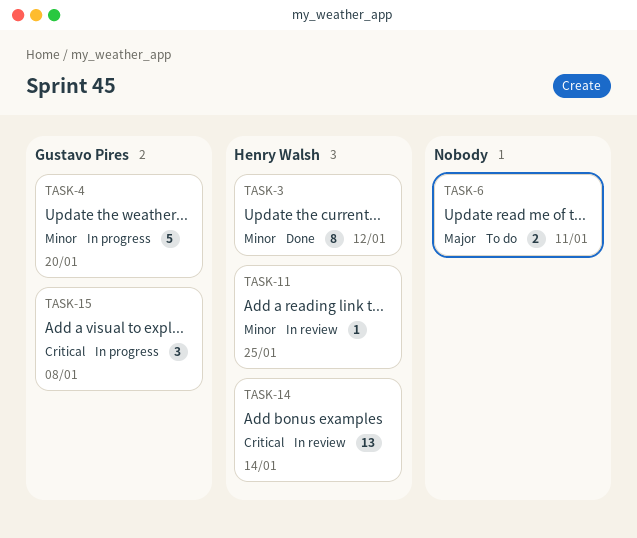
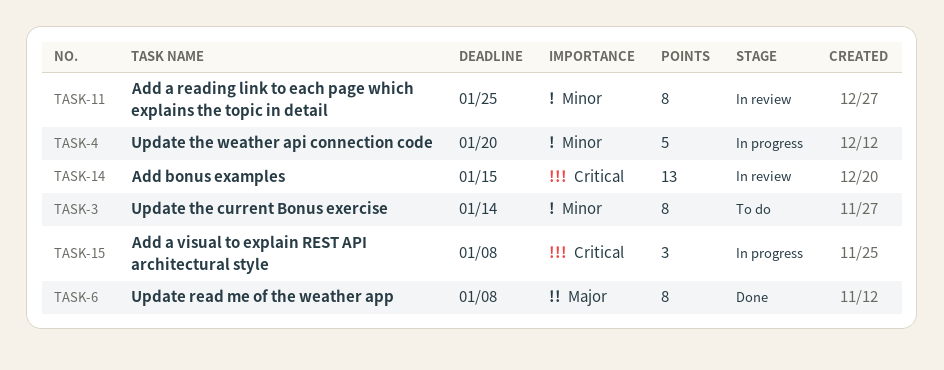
TASK-3, status: Done -> To do
TASK-3, due: Jan 12 -> Jan 14
TASK-6, status: To do -> Done
TASK-6, estimate: 2 -> 8
TASK-6, due: Jan 11 -> Jan 8
TASK-11, estimate: 1 -> 8
TASK-14, due: Jan 14 -> Jan 15

